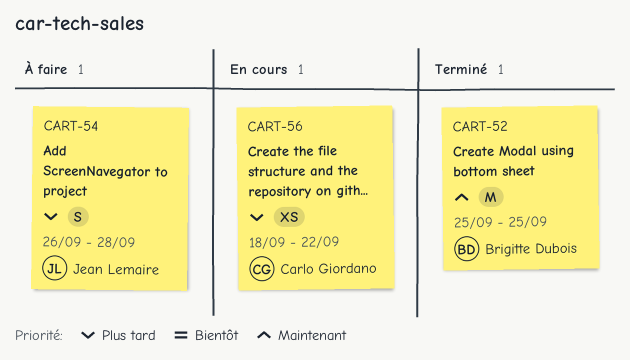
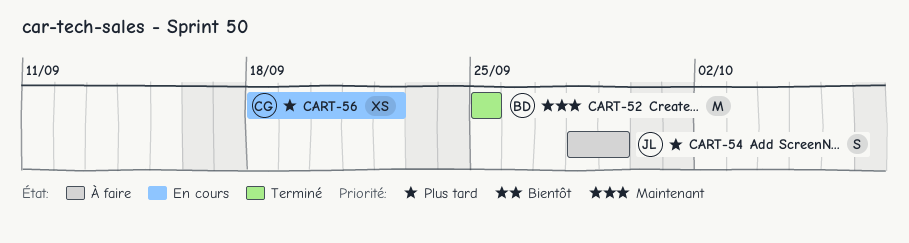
CART-54, start: Sep 26 -> Sep 28
CART-54, due: Sep 28 -> Sep 29

